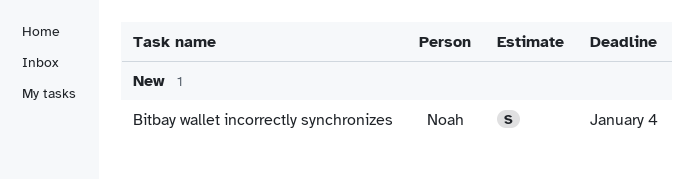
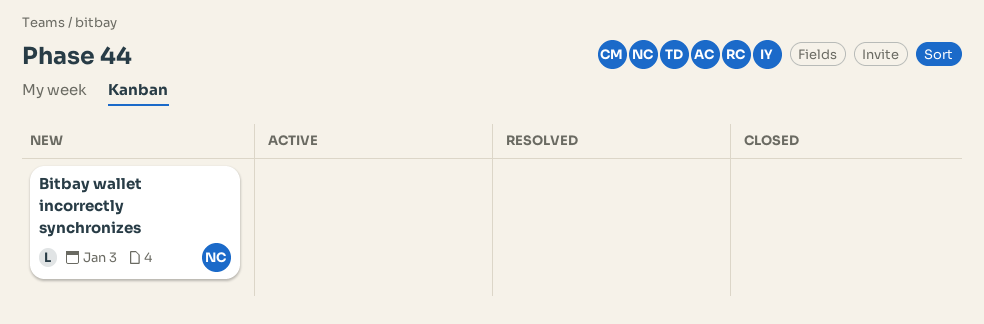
Bitbay wallet incorrectly synchronizes, estimate: S -> L
Bitbay wallet incorrectly synchronizes, due: Jan 4 -> Jan 3

